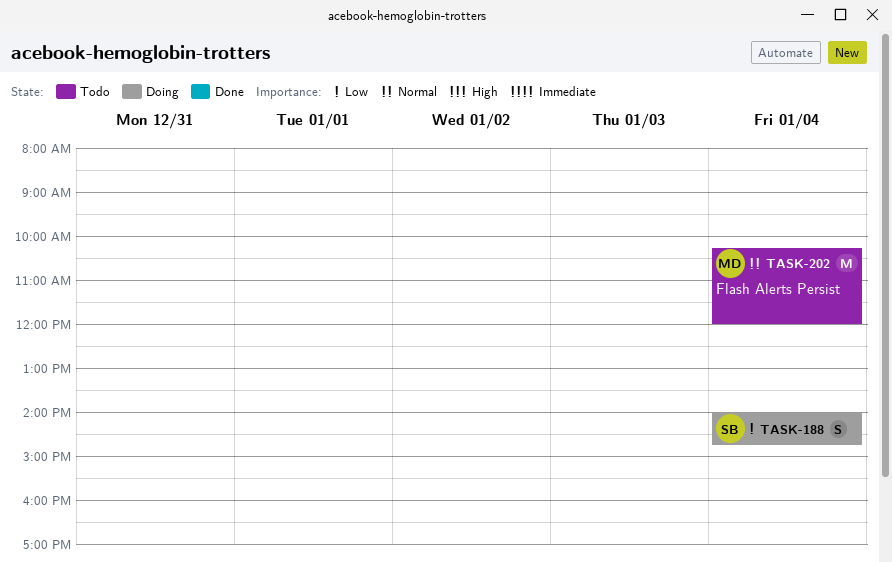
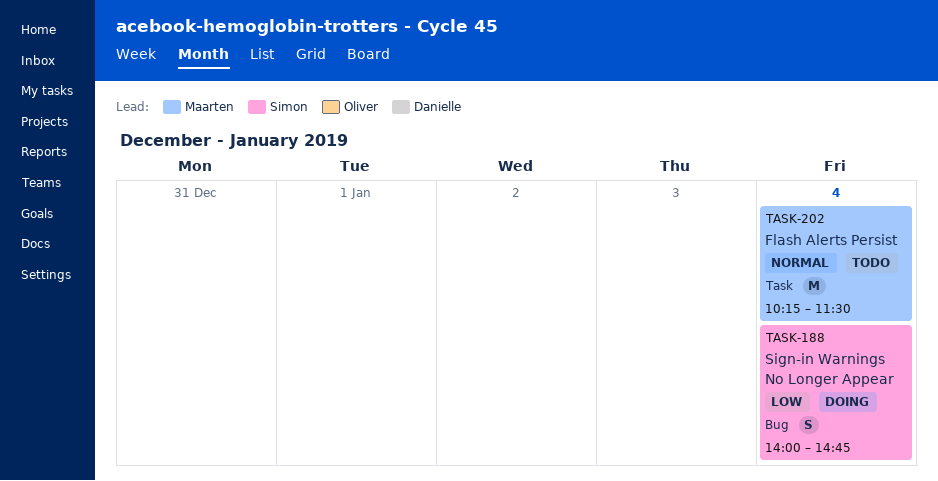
TASK-202, ends: 12:00 -> 11:30

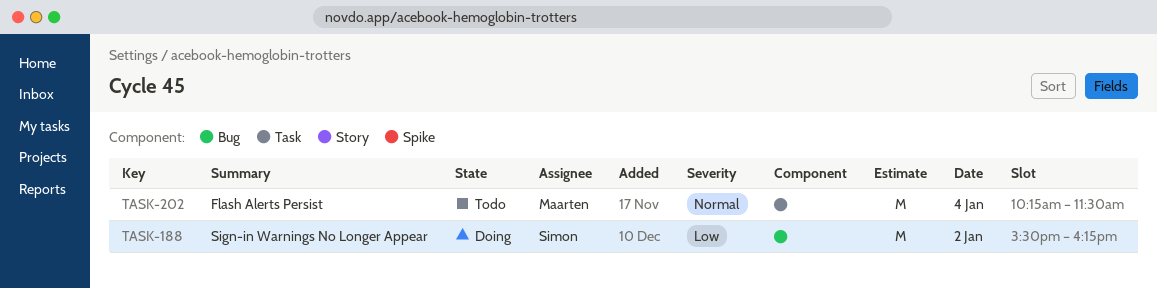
TASK-188, estimate: S -> M
TASK-188, day: Jan 4 -> Jan 2
TASK-188, begins: 14:00 -> 15:30
TASK-188, ends: 14:45 -> 16:15

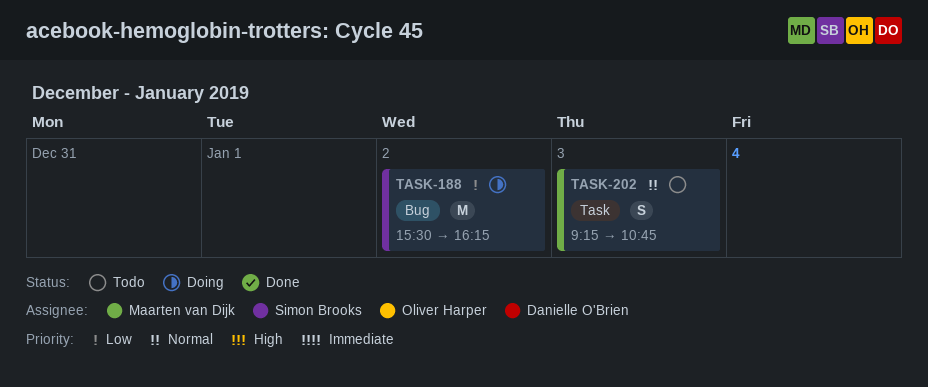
TASK-202, estimate: M -> S
TASK-202, day: Jan 4 -> Jan 3
TASK-202, begins: 10:15 -> 09:15
TASK-202, ends: 11:30 -> 10:45

